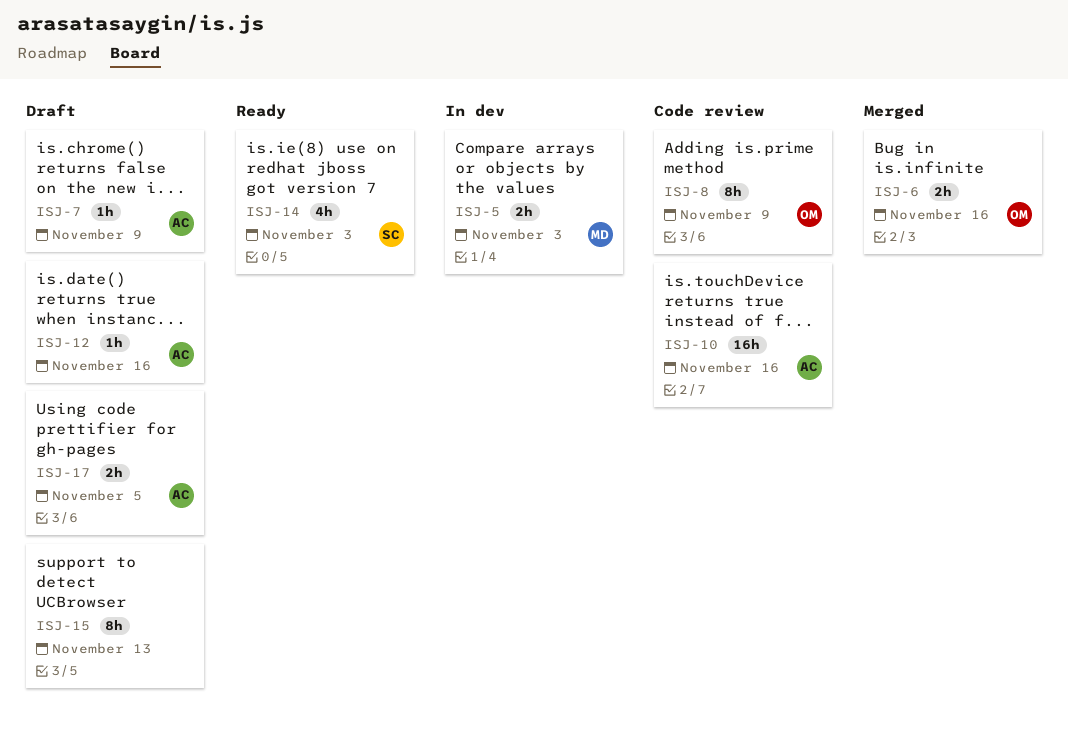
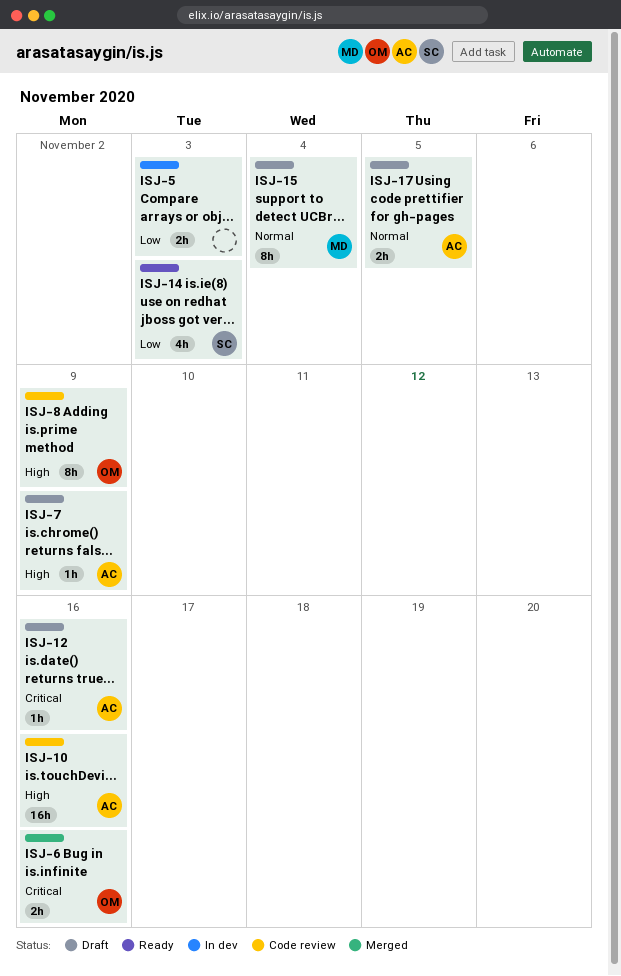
ISJ-5, owner: MD -> none
ISJ-15, owner: none -> MD
ISJ-15, due: Nov 13 -> Nov 4

